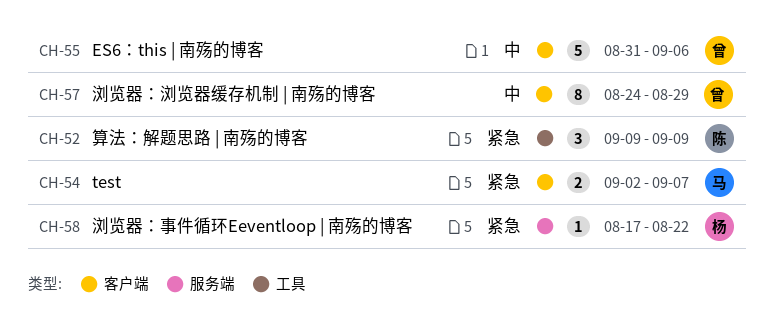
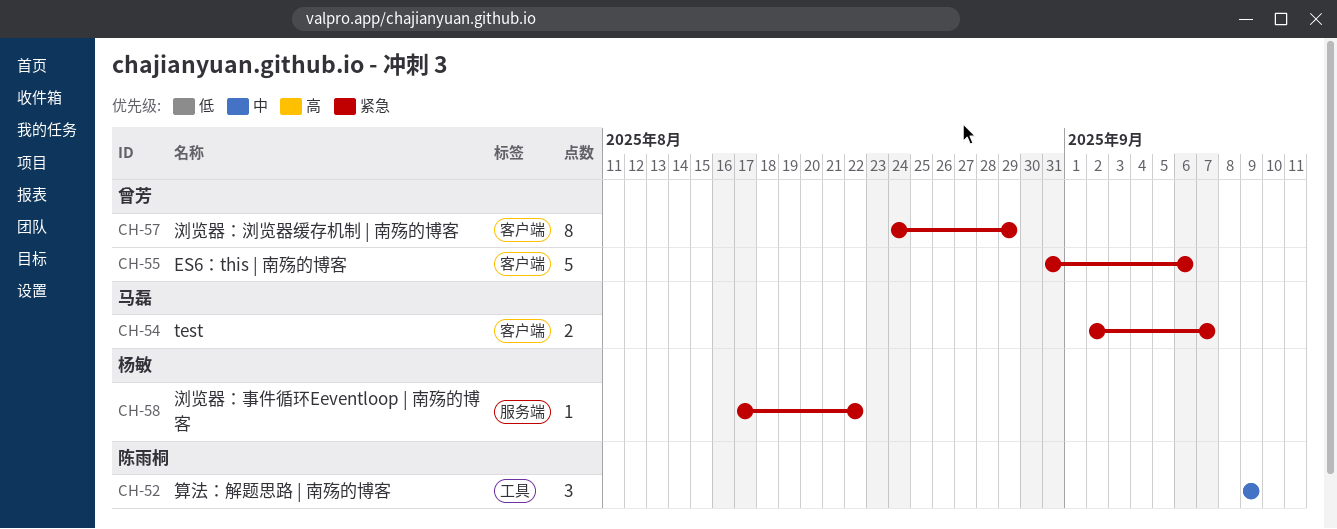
CH-52, priority: 紧急 -> 中
CH-55, priority: 中 -> 紧急
CH-57, priority: 中 -> 紧急

